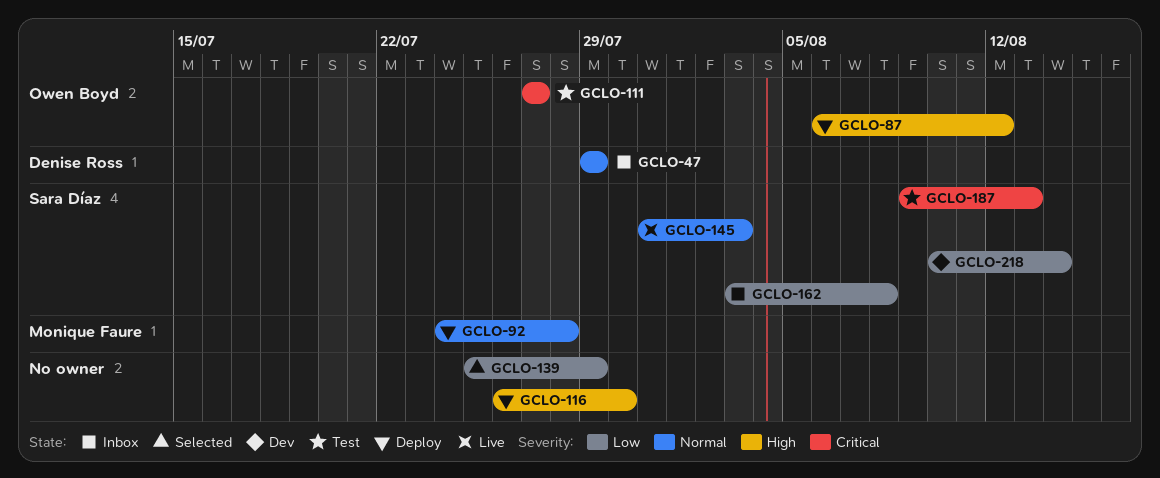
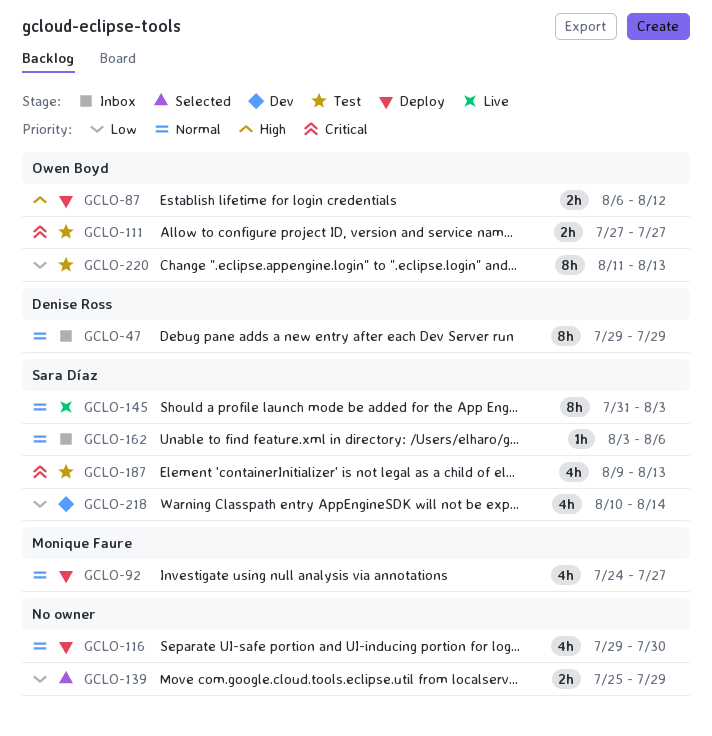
GCLO-92, due: Jul 28 -> Jul 27
GCLO-116, priority: High -> Normal
GCLO-116, start: Jul 26 -> Jul 29
GCLO-162, priority: Low -> Normal
GCLO-162, due: Aug 8 -> Aug 6
GCLO-220: none -> present

